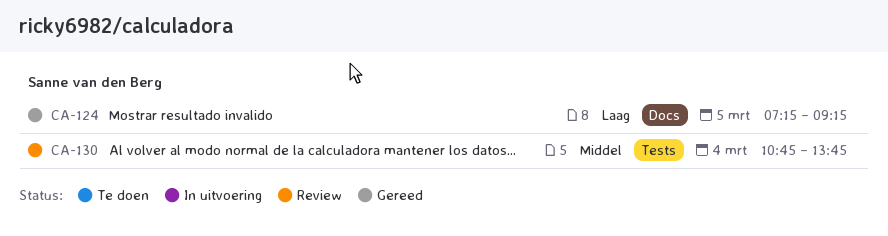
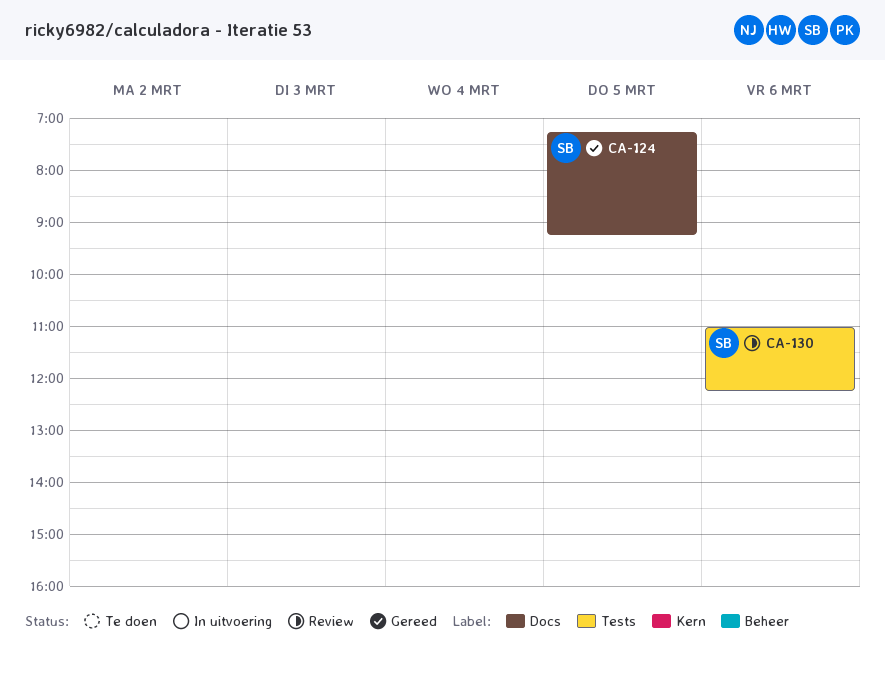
CA-130, day: Mar 4 -> Mar 6
CA-130, begins: 10:45 -> 11:00
CA-130, ends: 13:45 -> 12:15

